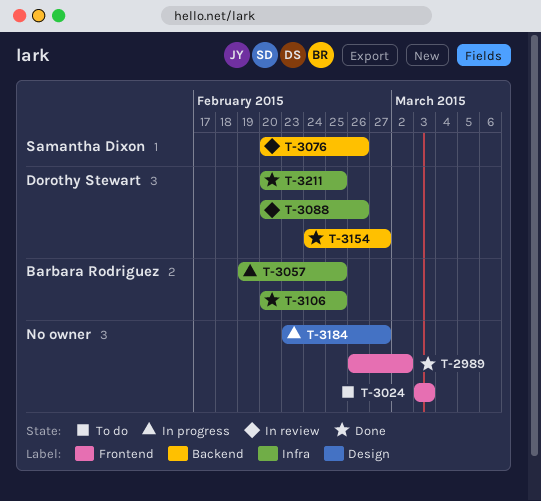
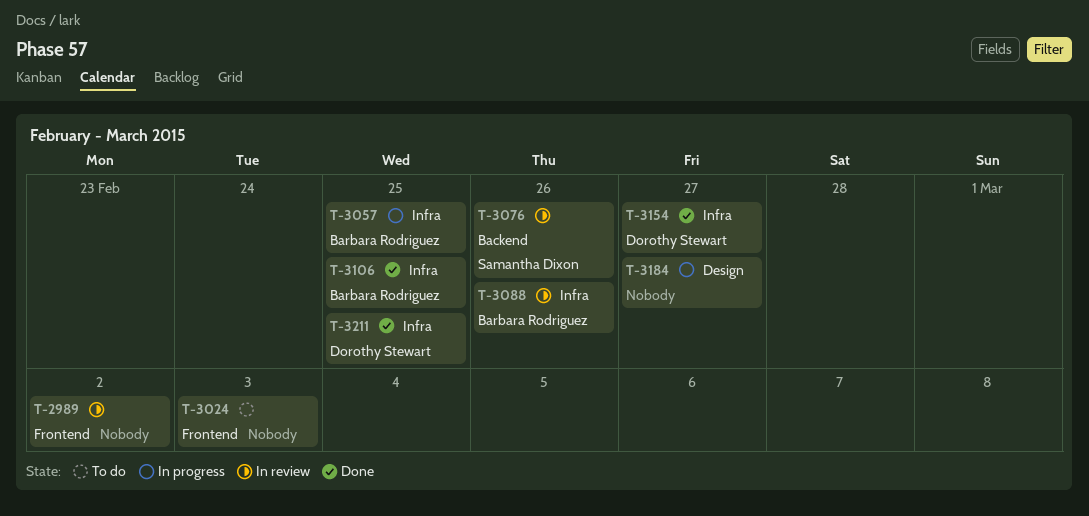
T-2989, status: Done -> In review
T-3088, owner: Dorothy Stewart -> Barbara Rodriguez
T-3154, label: Backend -> Infra

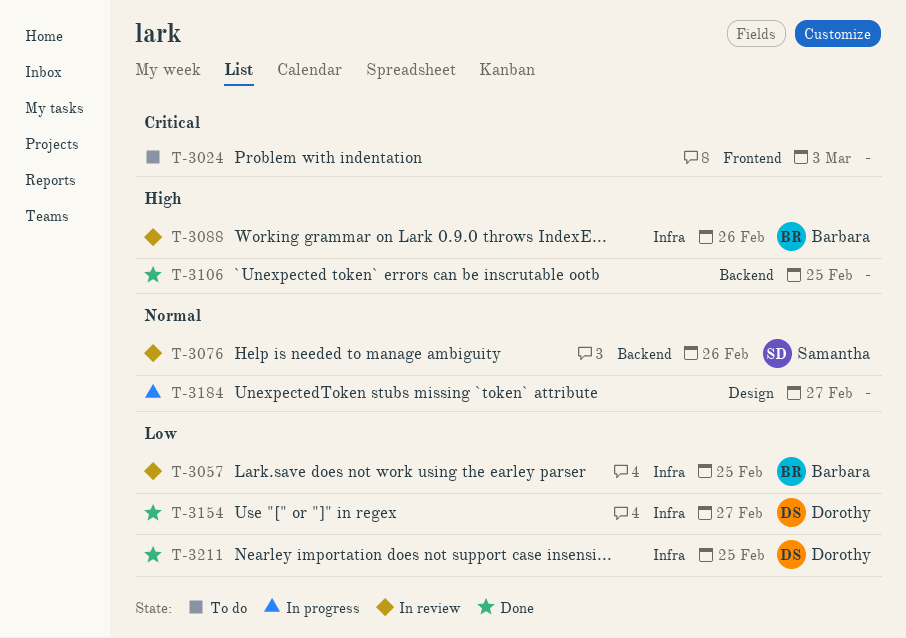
T-2989: present -> none
T-3057, status: In progress -> In review
T-3106, owner: Barbara Rodriguez -> none
T-3106, label: Infra -> Backend

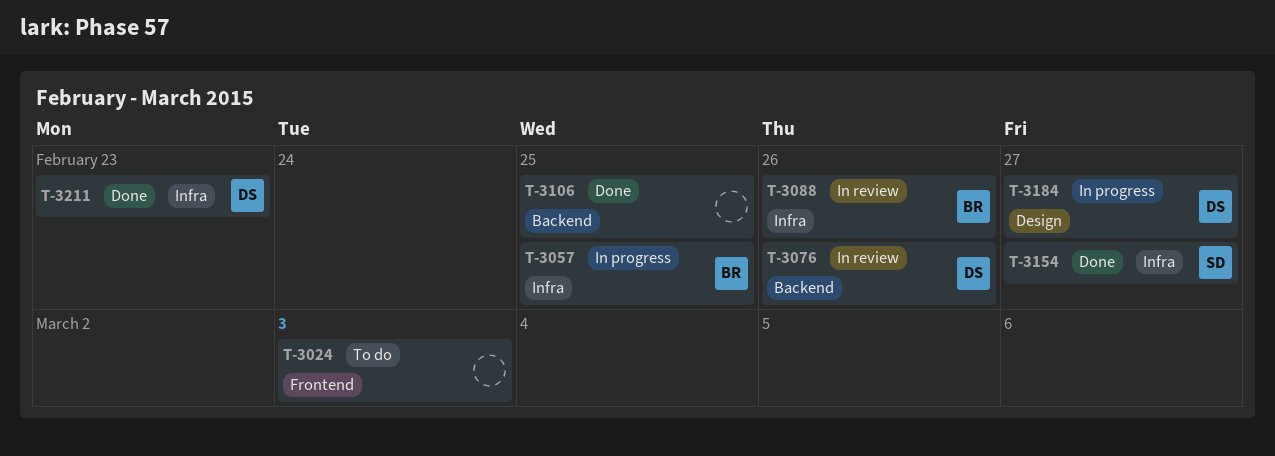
T-3057, status: In review -> In progress
T-3076, owner: Samantha -> Dorothy
T-3154, owner: Dorothy -> Samantha
T-3184, owner: none -> Dorothy
T-3211, due: Feb 25 -> Feb 23

